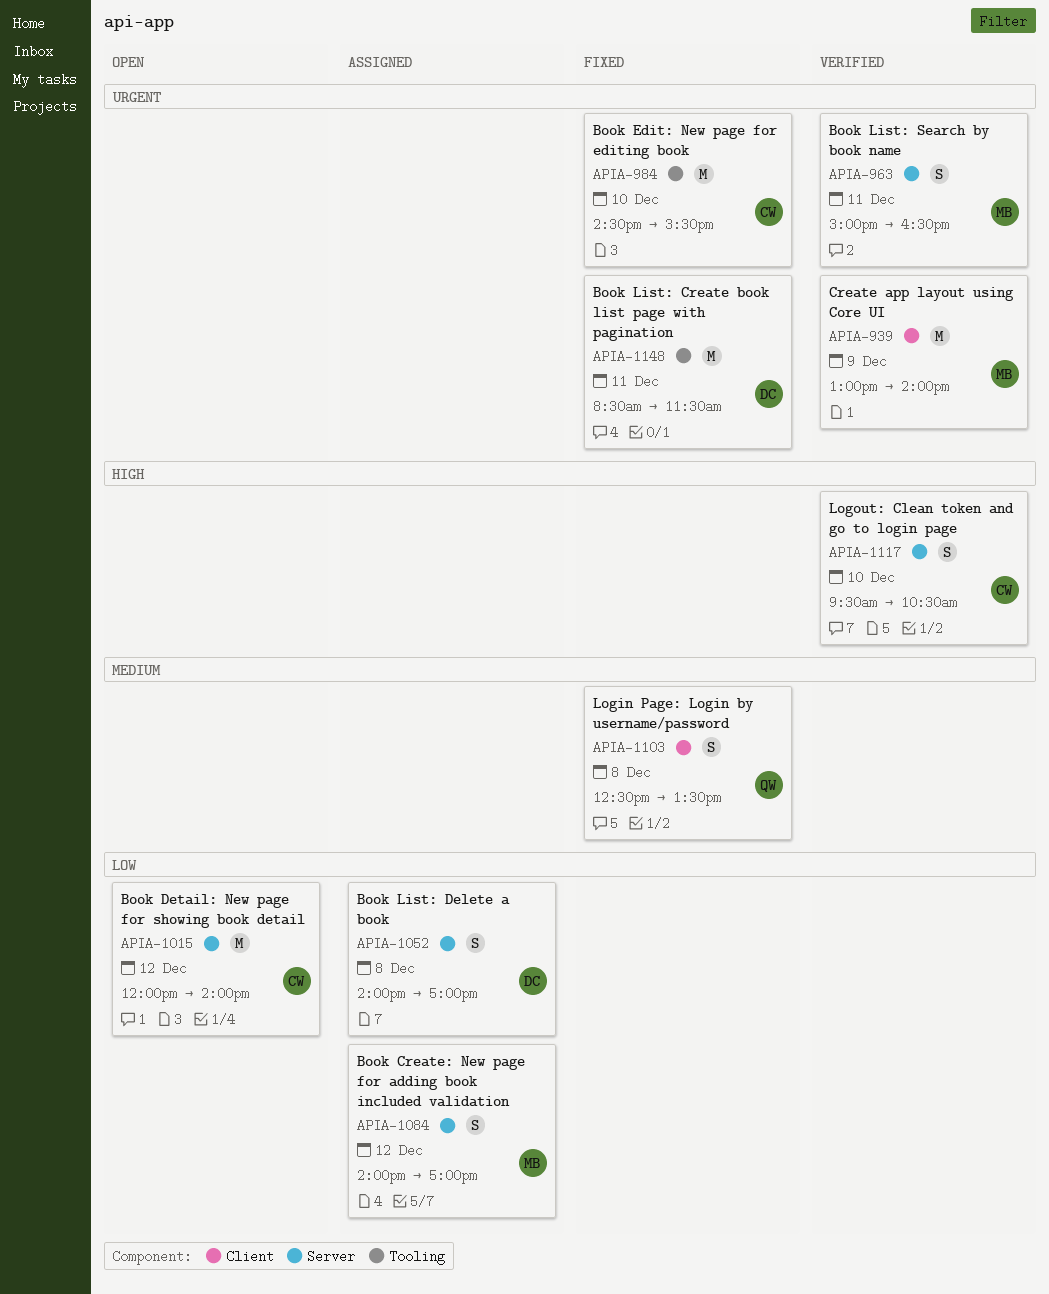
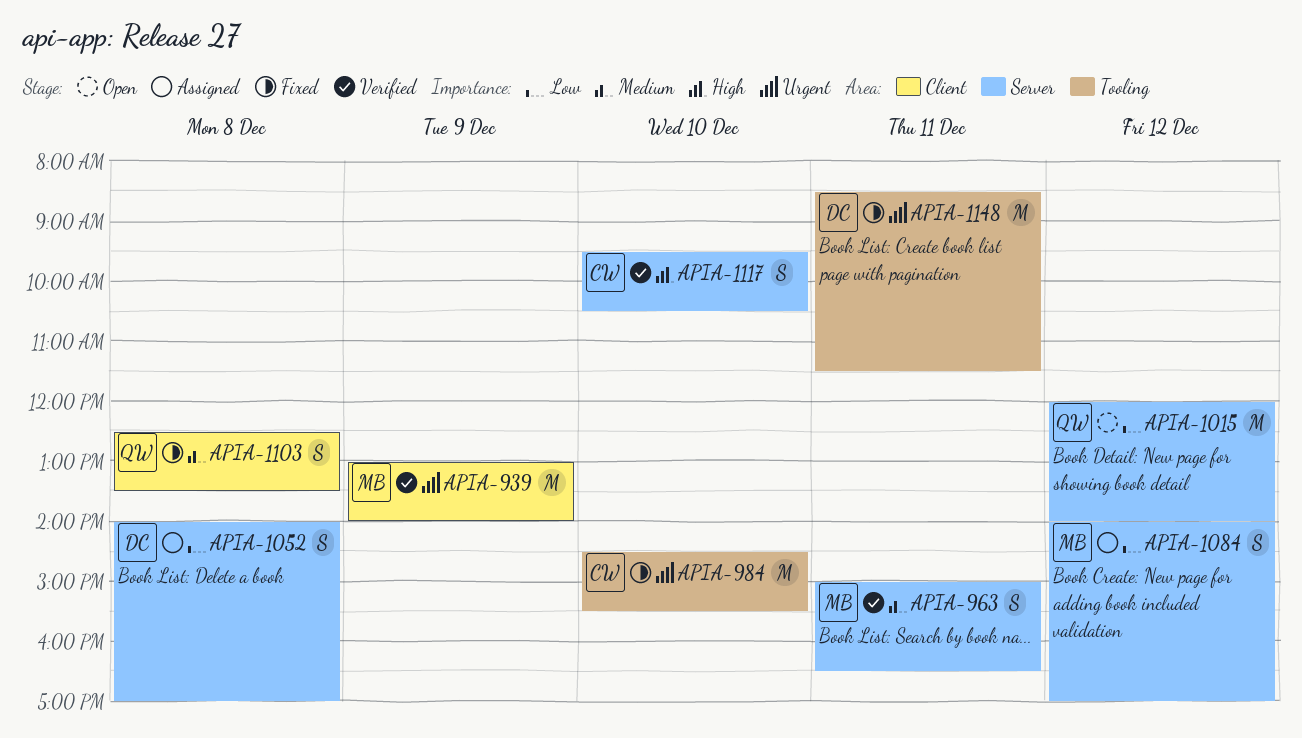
APIA-963, priority: Urgent -> Medium
APIA-1015, owner: CW -> QW

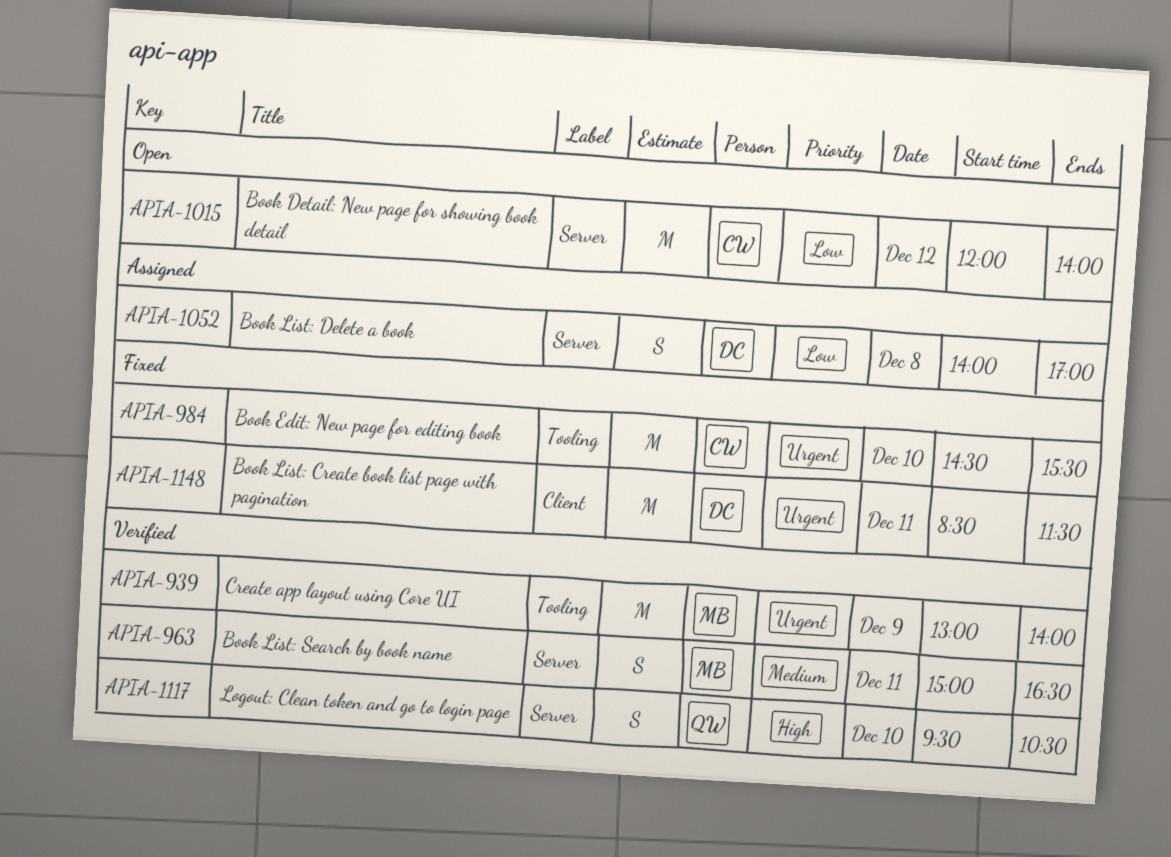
APIA-939, label: Client -> Tooling
APIA-1015, owner: QW -> CW
APIA-1084: present -> none
APIA-1103: present -> none
APIA-1117, owner: CW -> QW
APIA-1148, label: Tooling -> Client

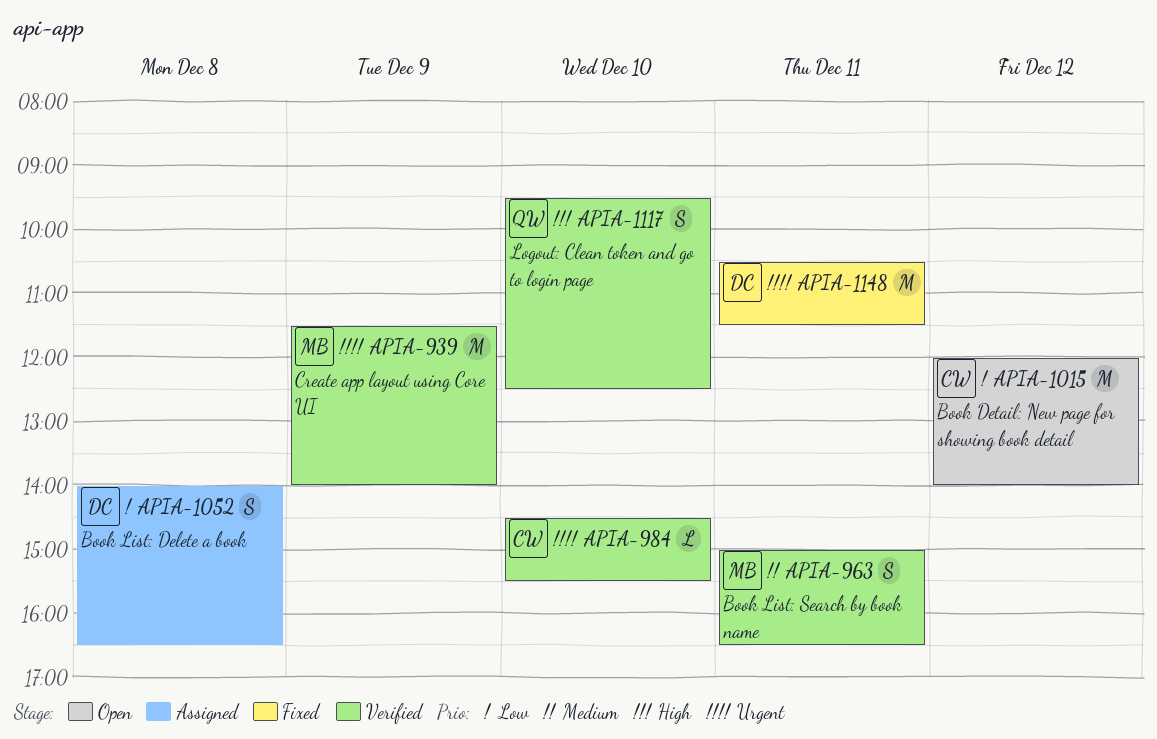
APIA-939, begins: 13:00 -> 11:30
APIA-984, status: Fixed -> Verified
APIA-984, estimate: M -> L
APIA-1052, ends: 17:00 -> 16:30
APIA-1117, ends: 10:30 -> 12:30
APIA-1148, begins: 08:30 -> 10:30

